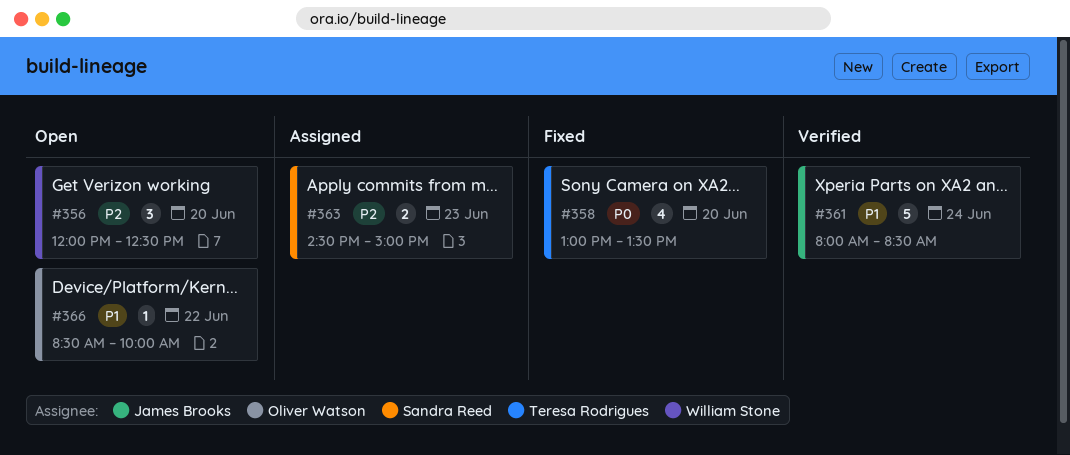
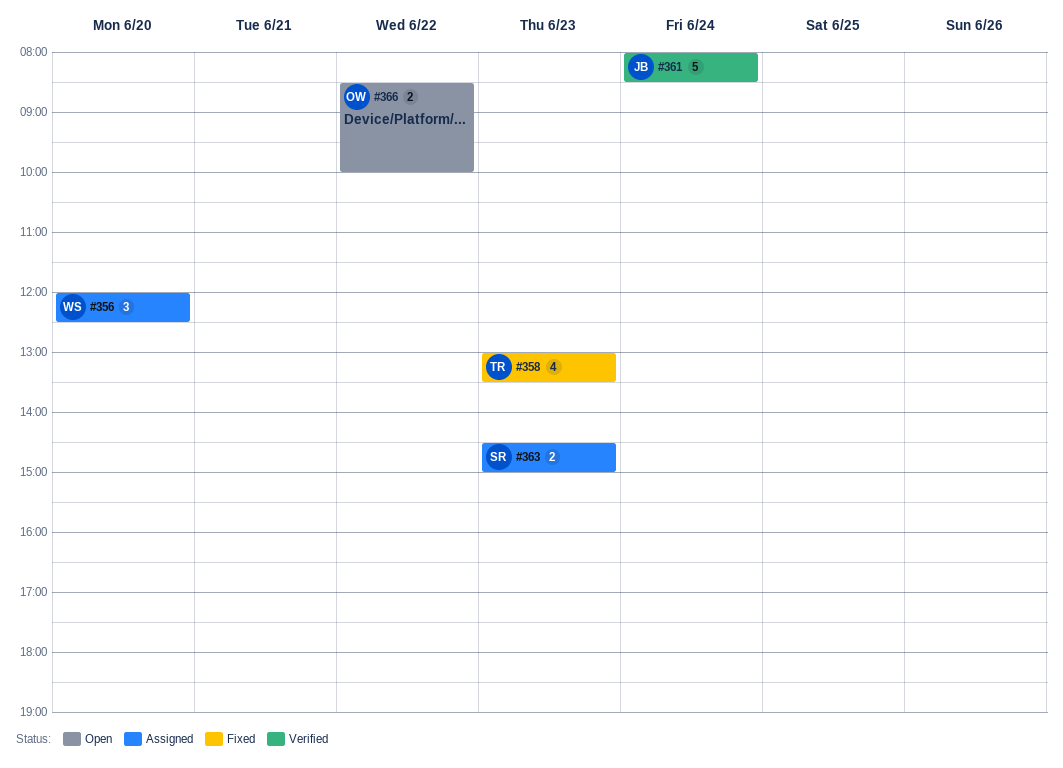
#356, status: Open -> Assigned
#358, day: Jun 20 -> Jun 23
#366, estimate: 1 -> 2

